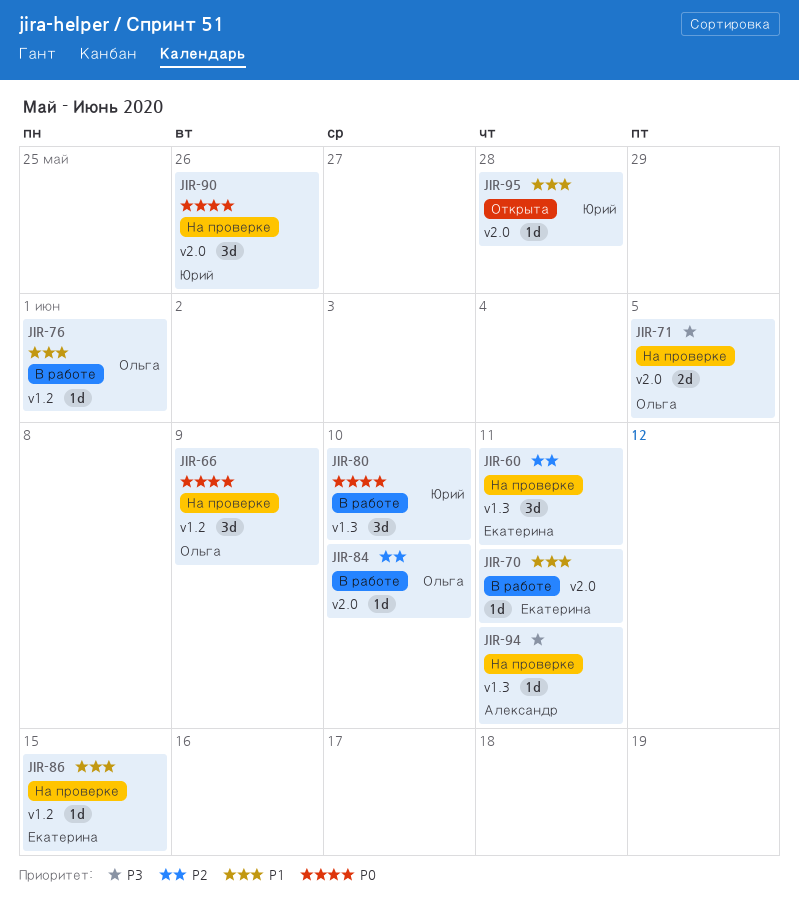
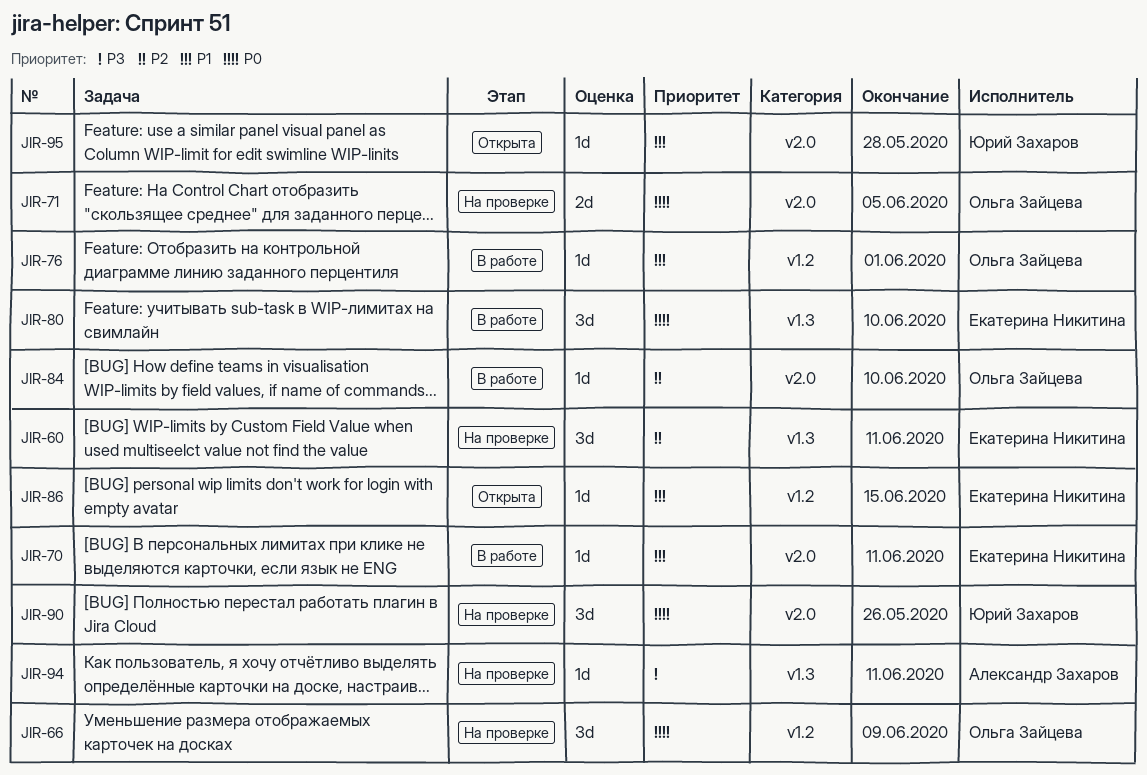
JIR-71, priority: P3 -> P0
JIR-80, owner: Юрий Захаров -> Екатерина Никитина
JIR-86, status: На проверке -> Открыта

